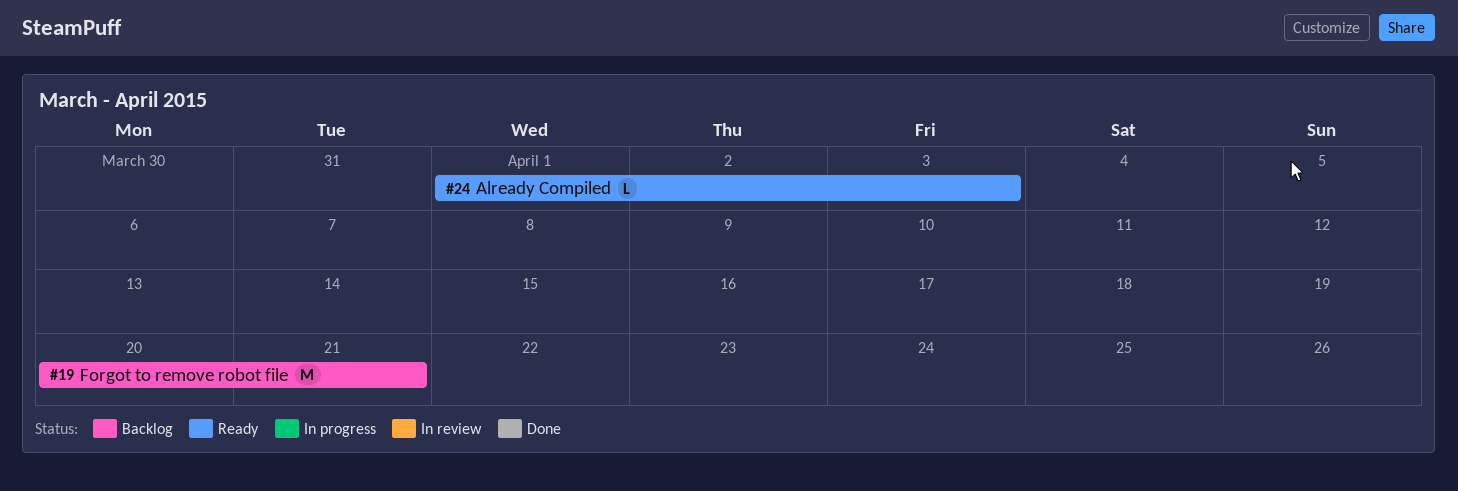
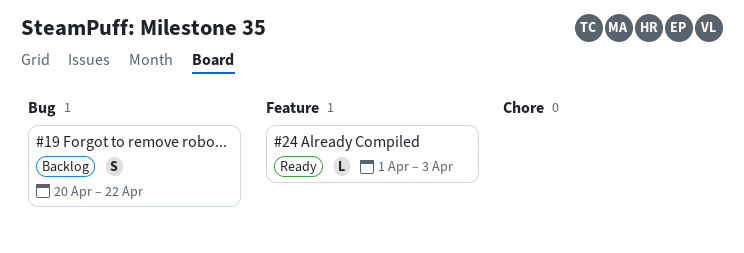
#19, estimate: M -> S
#19, due: Apr 21 -> Apr 22

